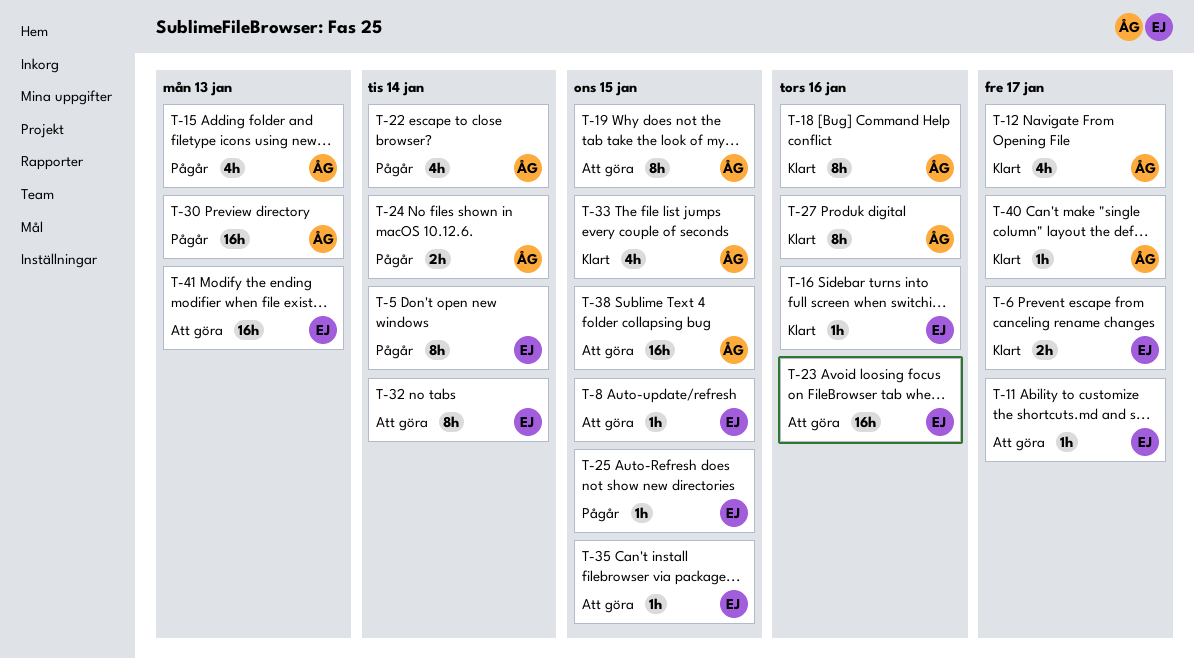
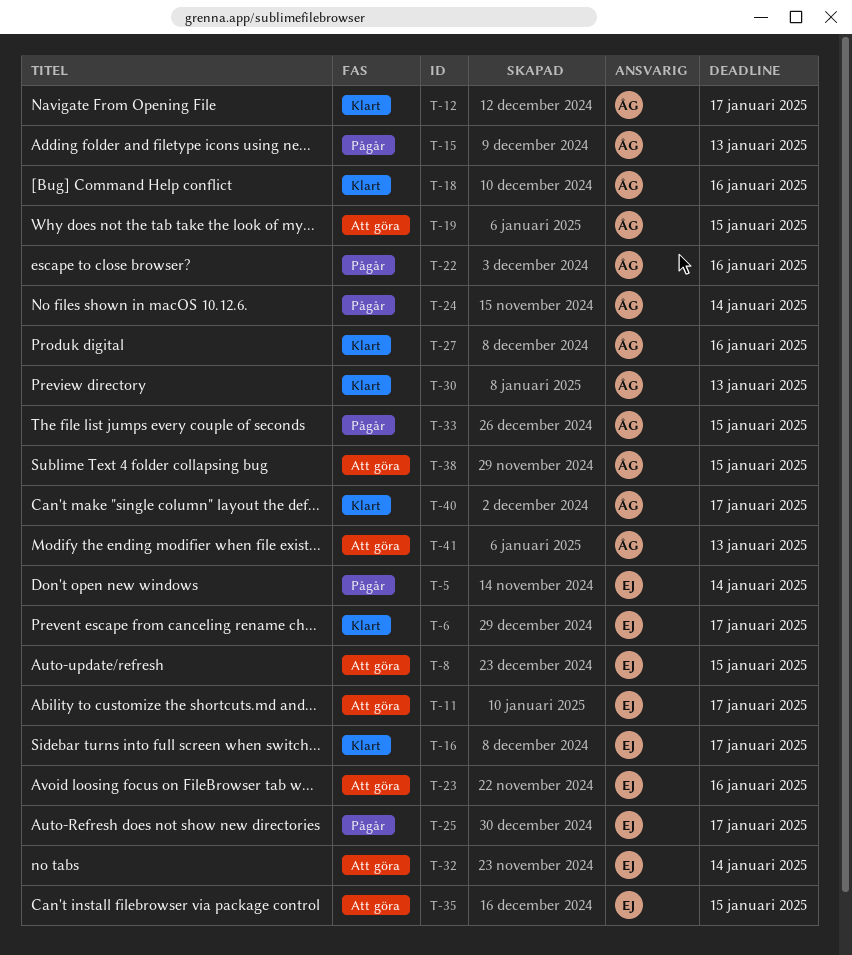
T-16, due: Jan 16 -> Jan 17
T-22, due: Jan 14 -> Jan 16
T-25, due: Jan 15 -> Jan 17
T-30, status: Pågår -> Klart
T-33, status: Klart -> Pågår
T-41, owner: EJ -> ÅG

